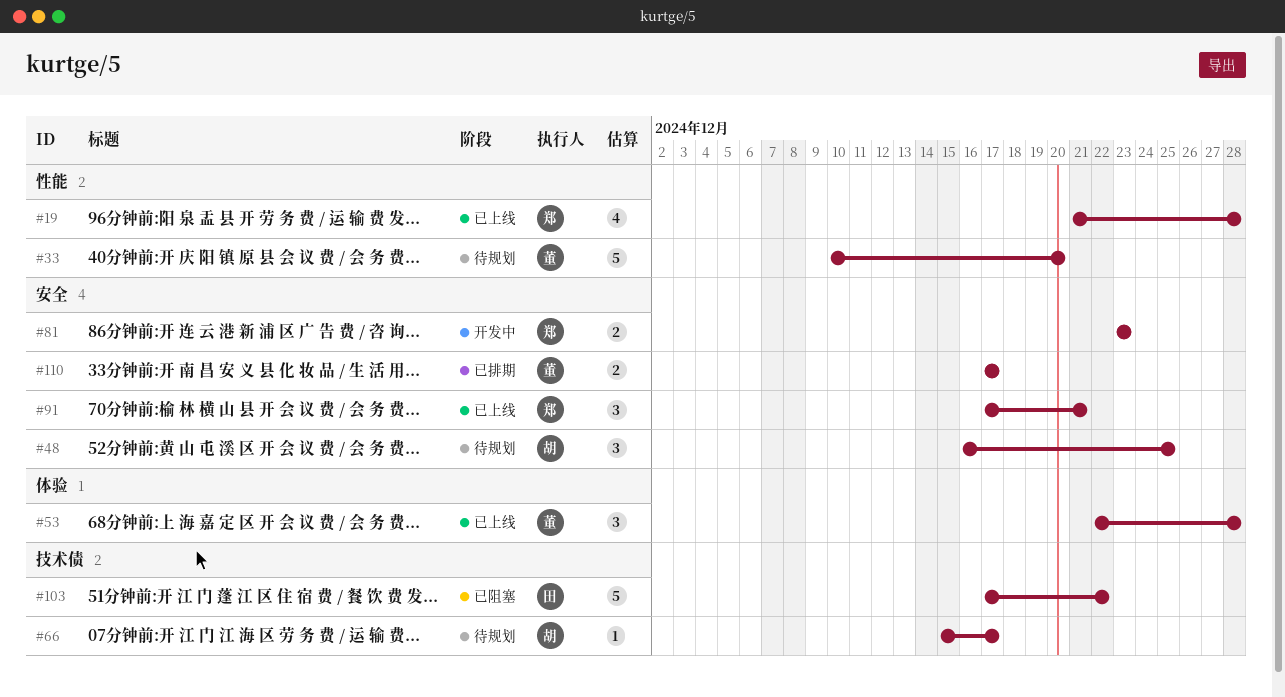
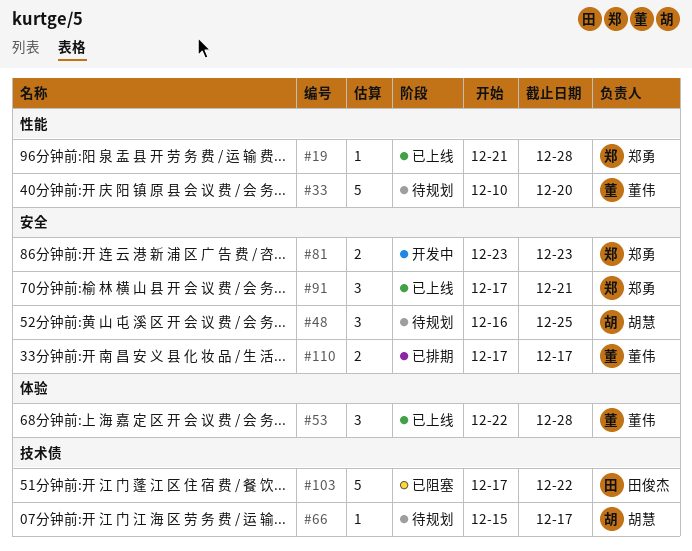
#19, estimate: 4 -> 1

